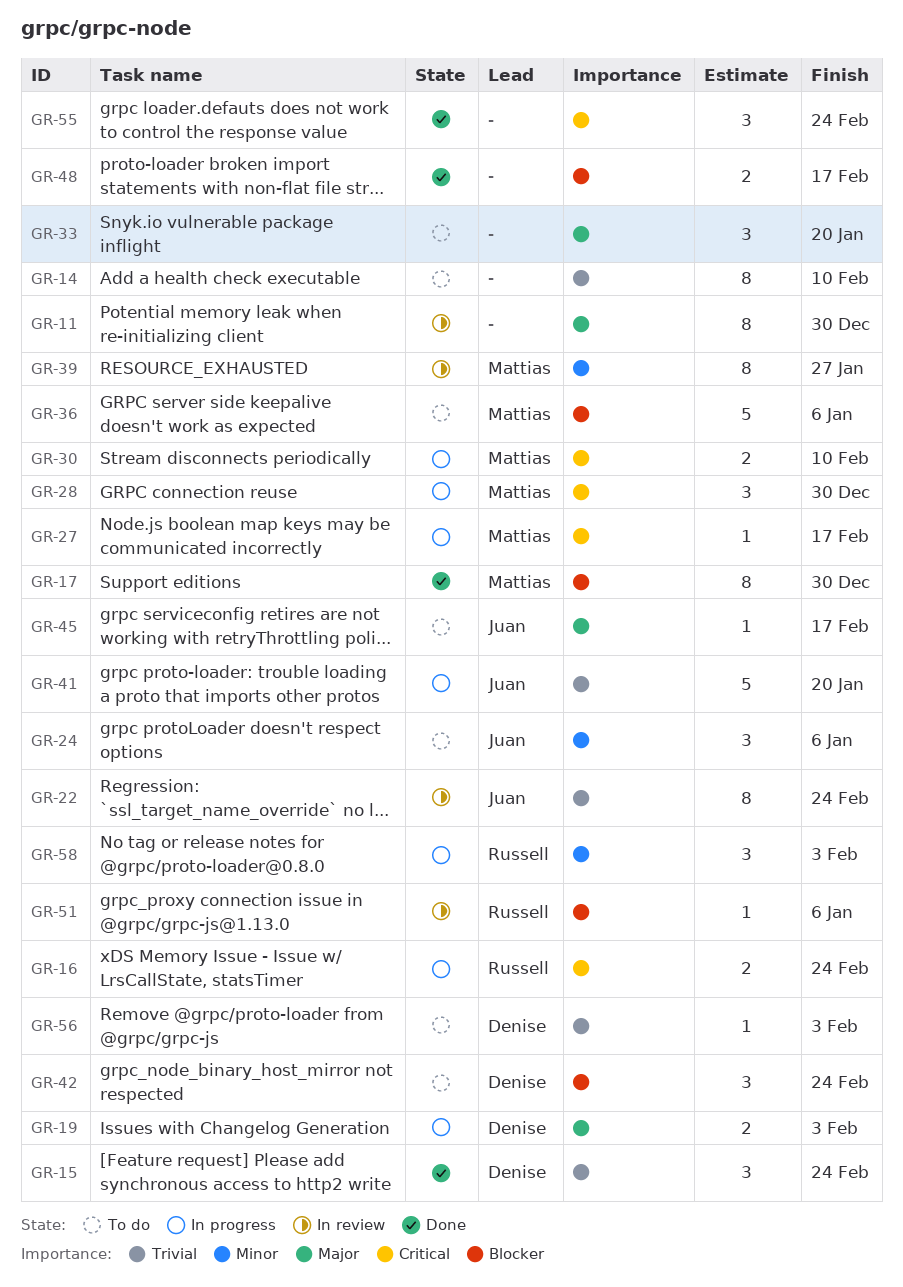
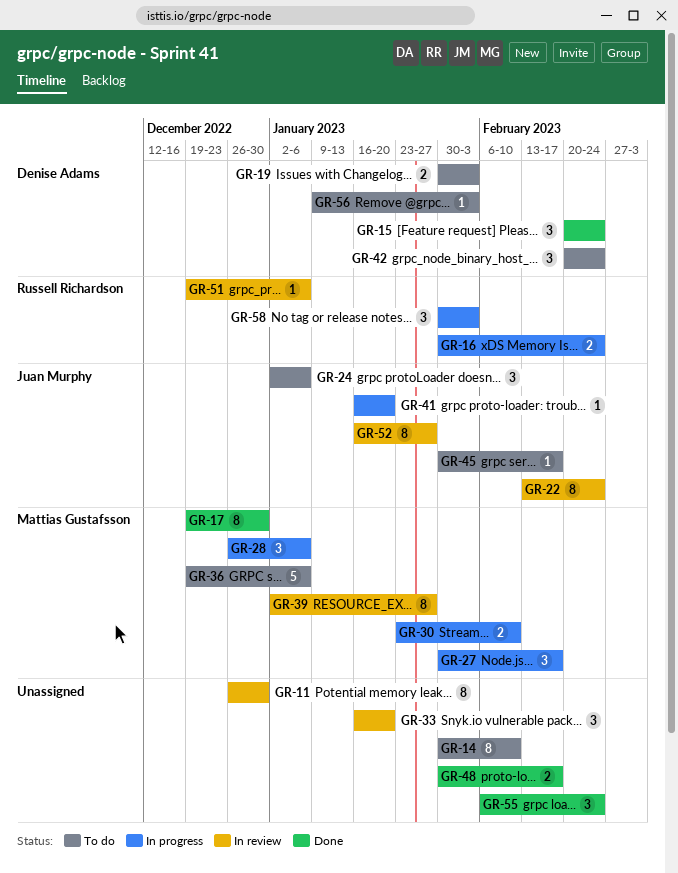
GR-19, status: In progress -> To do
GR-27, estimate: 1 -> 3
GR-28, due: Dec 30 -> Jan 6
GR-33, status: To do -> In review
GR-41, estimate: 5 -> 1
GR-52: none -> present

